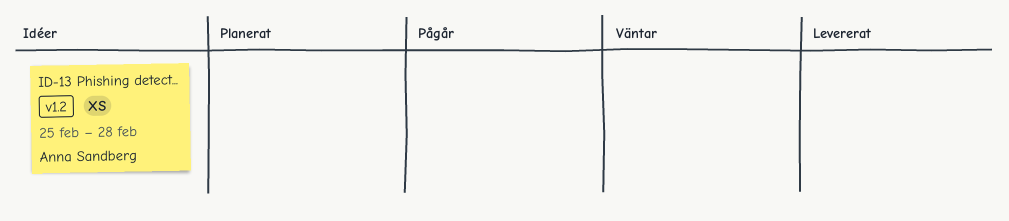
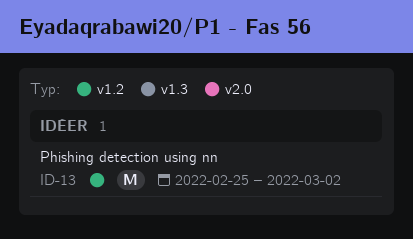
ID-13, estimate: XS -> M
ID-13, due: Feb 28 -> Mar 2

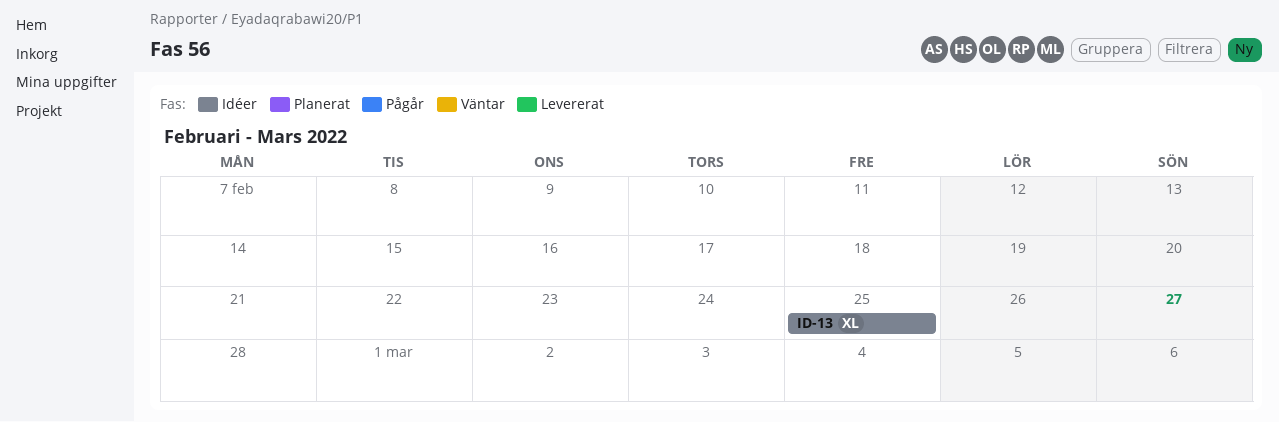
ID-13, estimate: M -> XL
ID-13, due: Mar 2 -> Feb 25

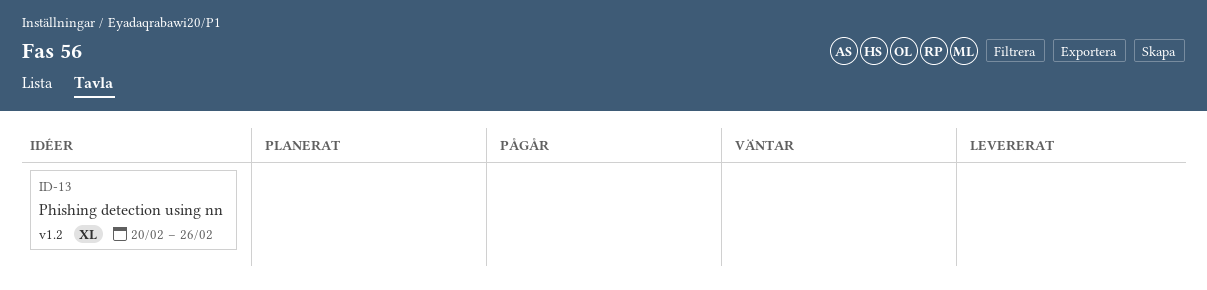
ID-13, start: Feb 25 -> Feb 20
ID-13, due: Feb 25 -> Feb 26

